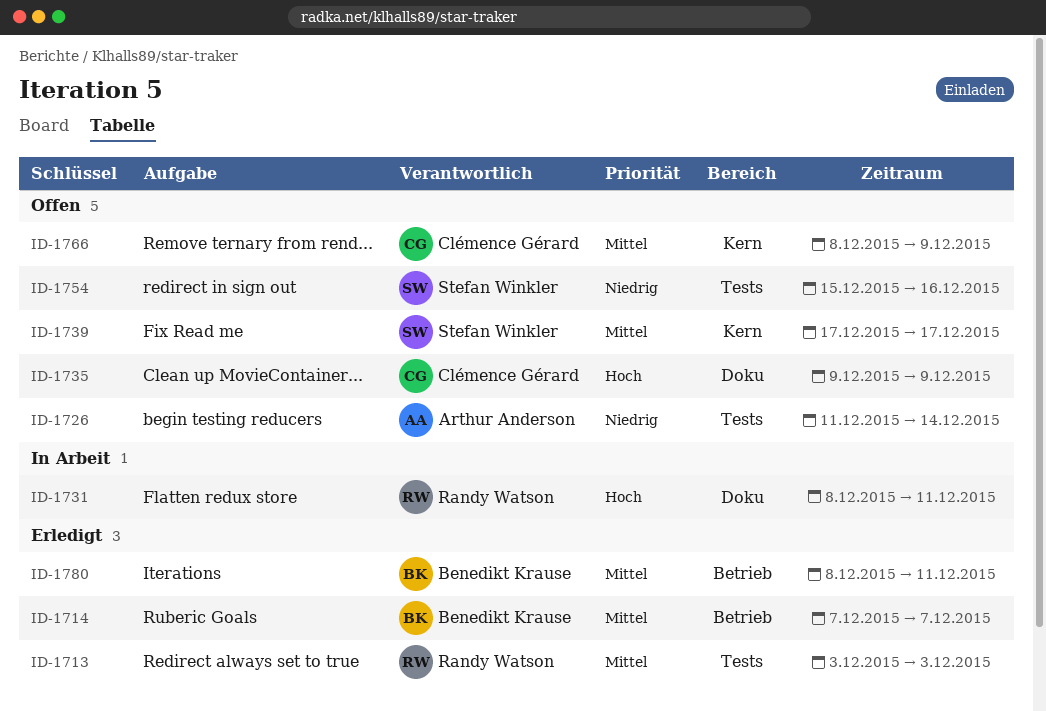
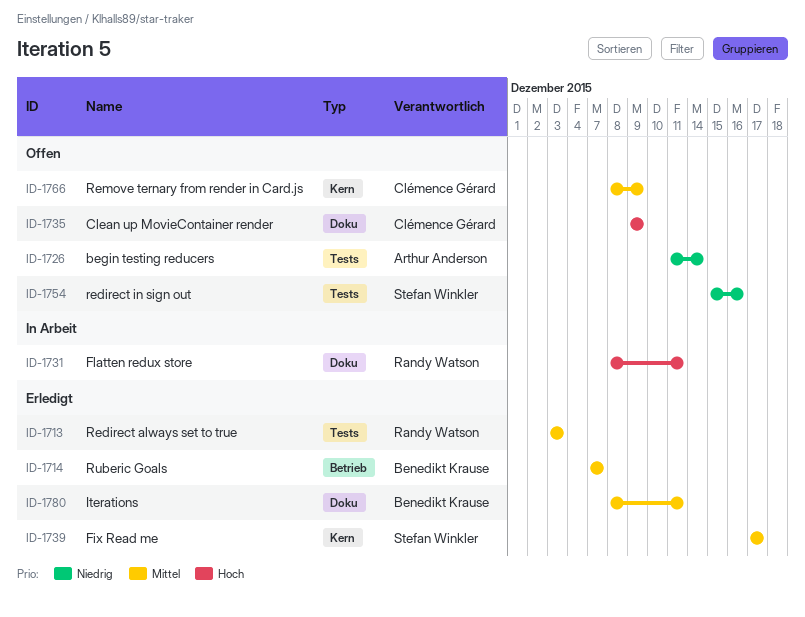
ID-1739, status: Offen -> Erledigt
ID-1780, label: Betrieb -> Doku

